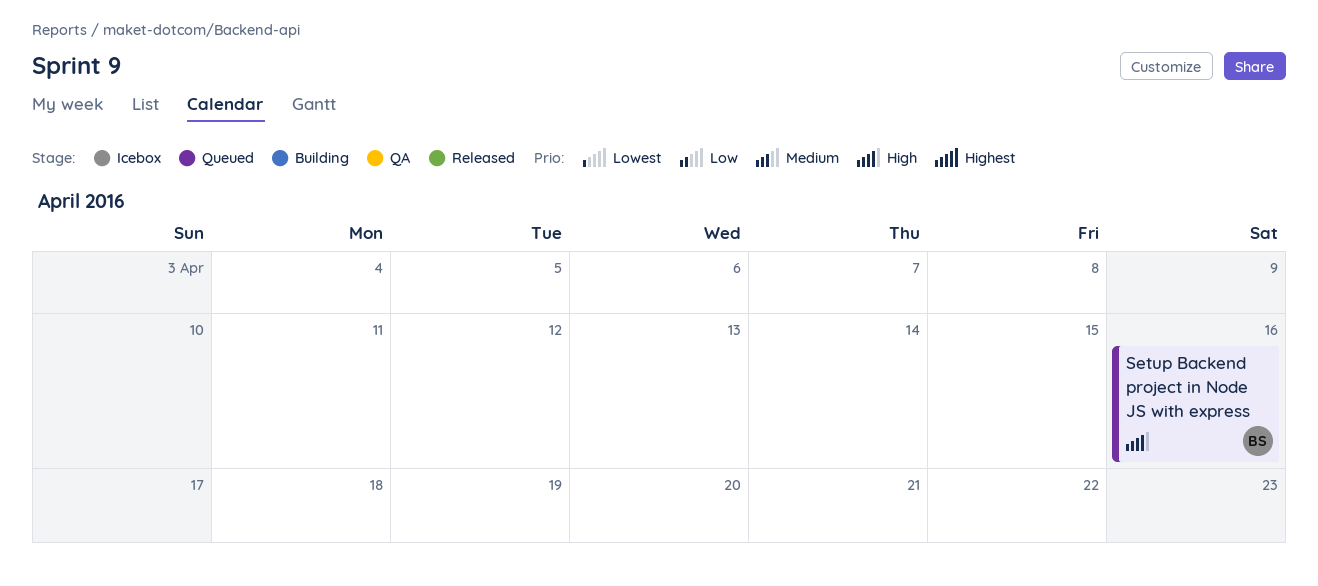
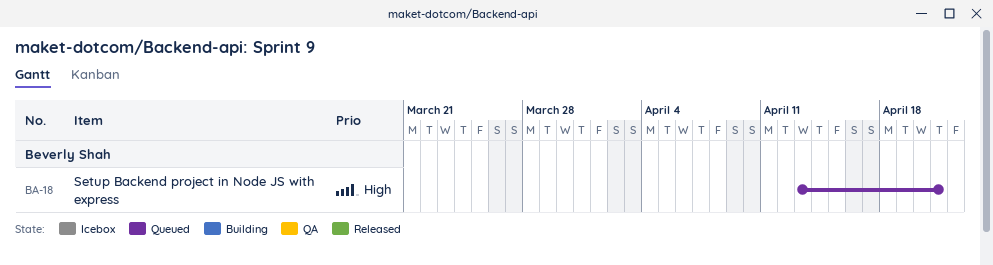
Setup Backend project in Node JS with express, due: Apr 16 -> Apr 21

